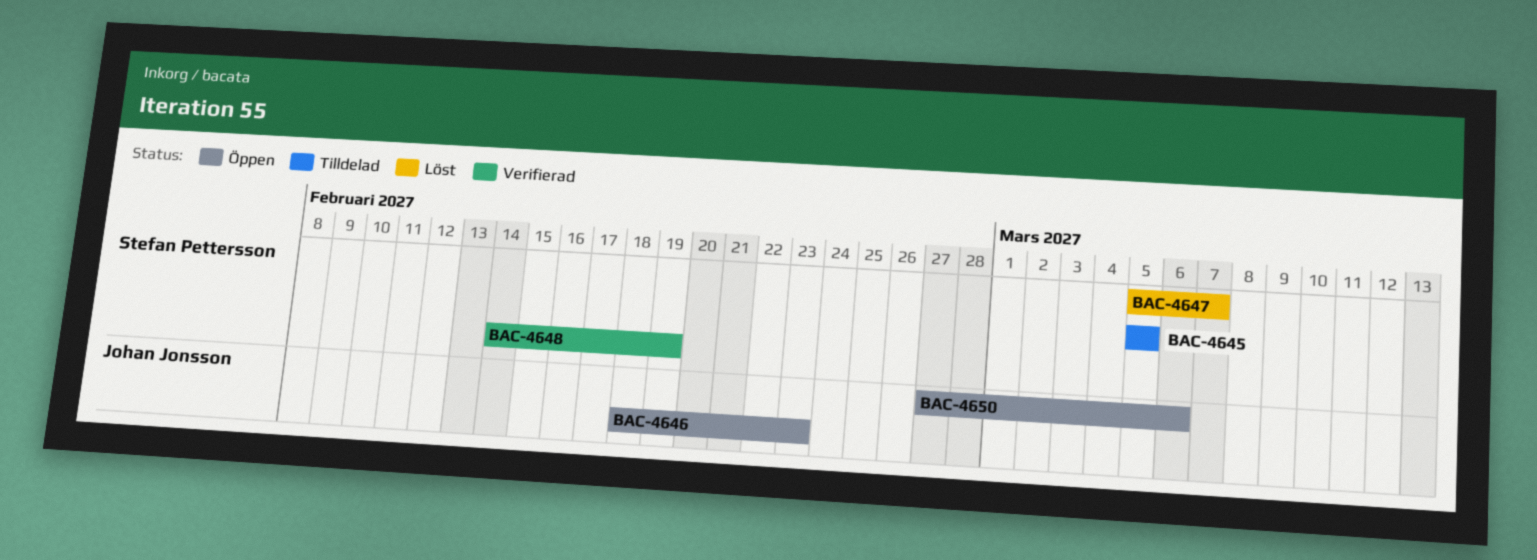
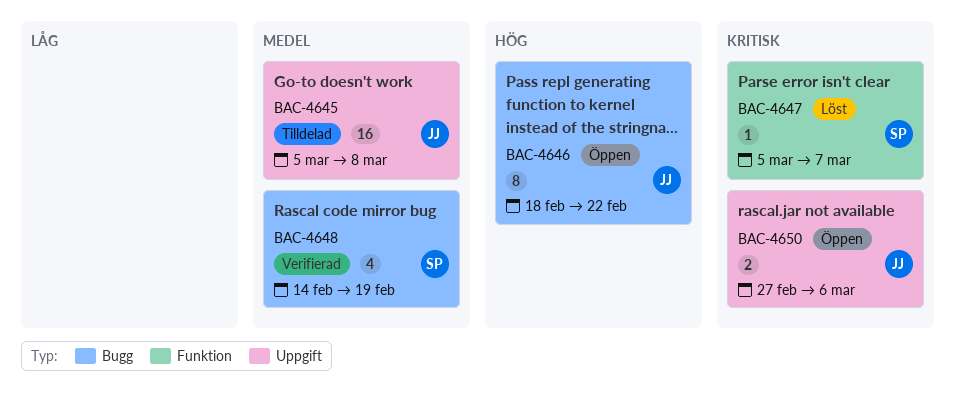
BAC-4645, owner: Stefan Pettersson -> Johan Jonsson
BAC-4645, due: Mar 5 -> Mar 8
BAC-4646, due: Feb 23 -> Feb 22

